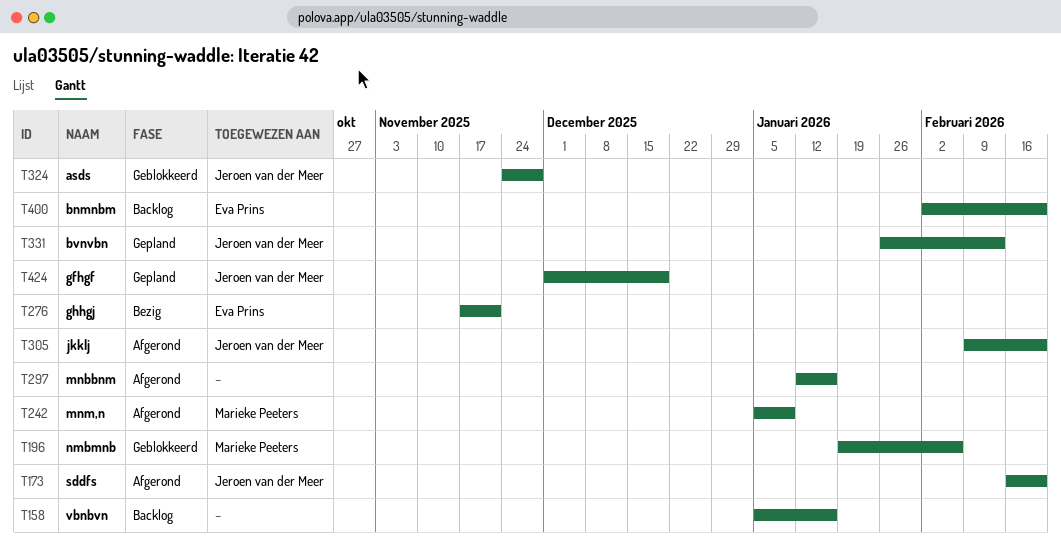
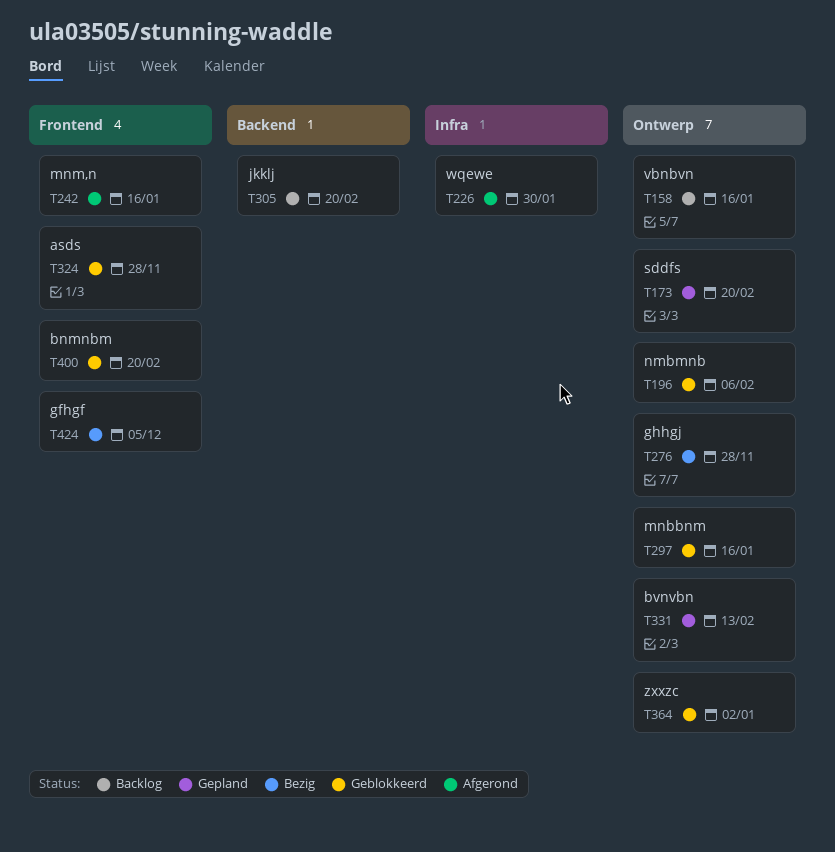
T173, status: Afgerond -> Gepland
T226: none -> present
T242, due: Jan 9 -> Jan 16
T276, due: Nov 21 -> Nov 28
T297, status: Afgerond -> Geblokkeerd
T305, status: Afgerond -> Backlog
T364: none -> present
T400, status: Backlog -> Geblokkeerd
T424, status: Gepland -> Bezig
T424, due: Dec 19 -> Dec 5

